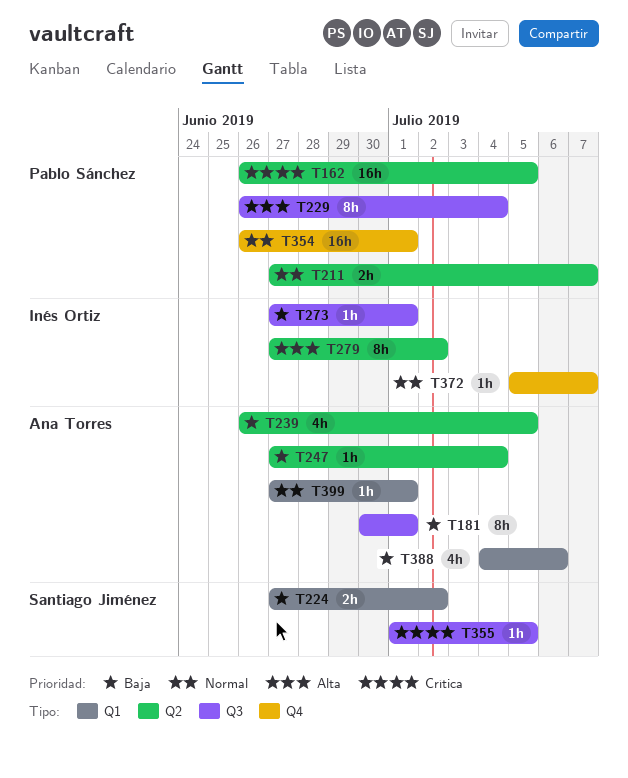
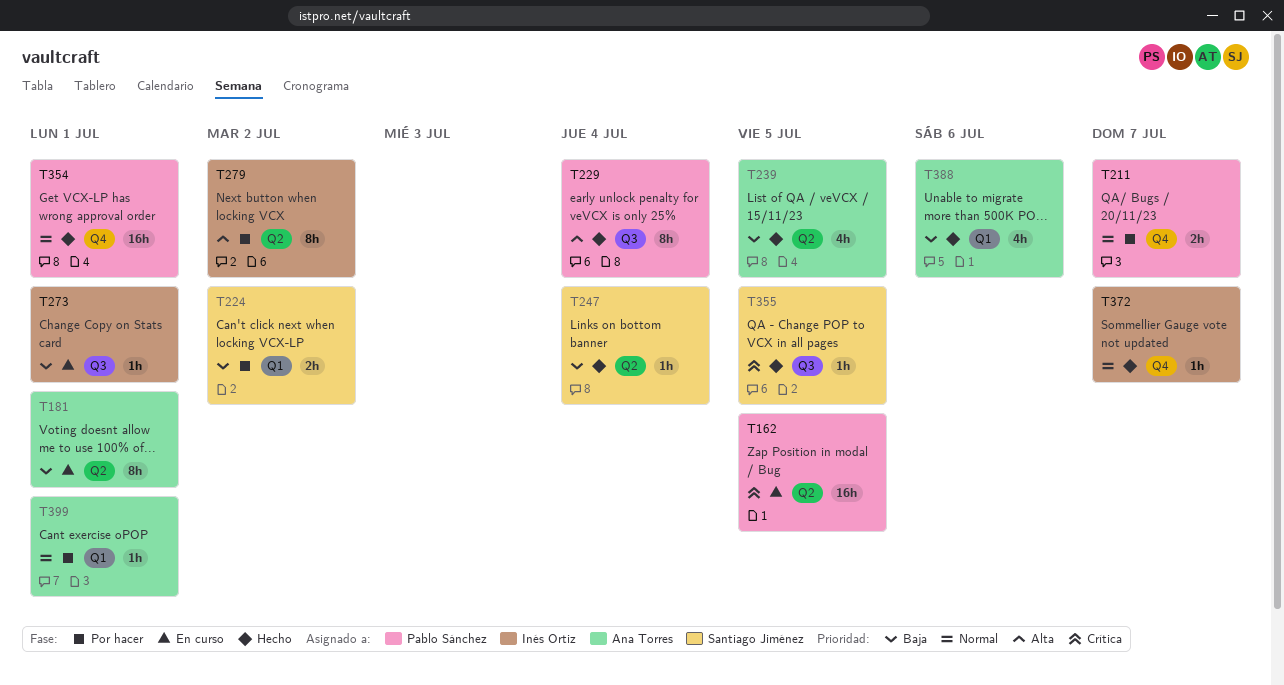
T181, label: Q3 -> Q2
T211, label: Q2 -> Q4
T247, owner: Ana Torres -> Santiago Jiménez

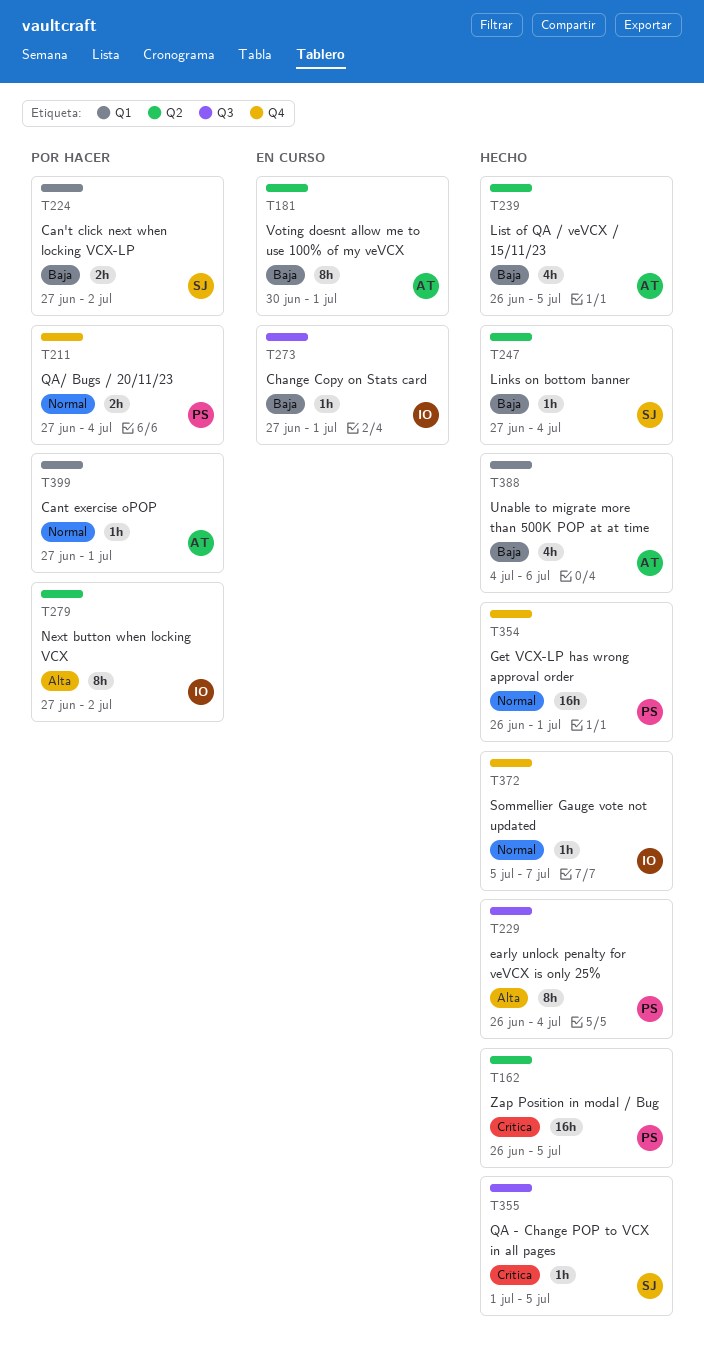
T162, status: En curso -> Hecho
T211, due: Jul 7 -> Jul 4

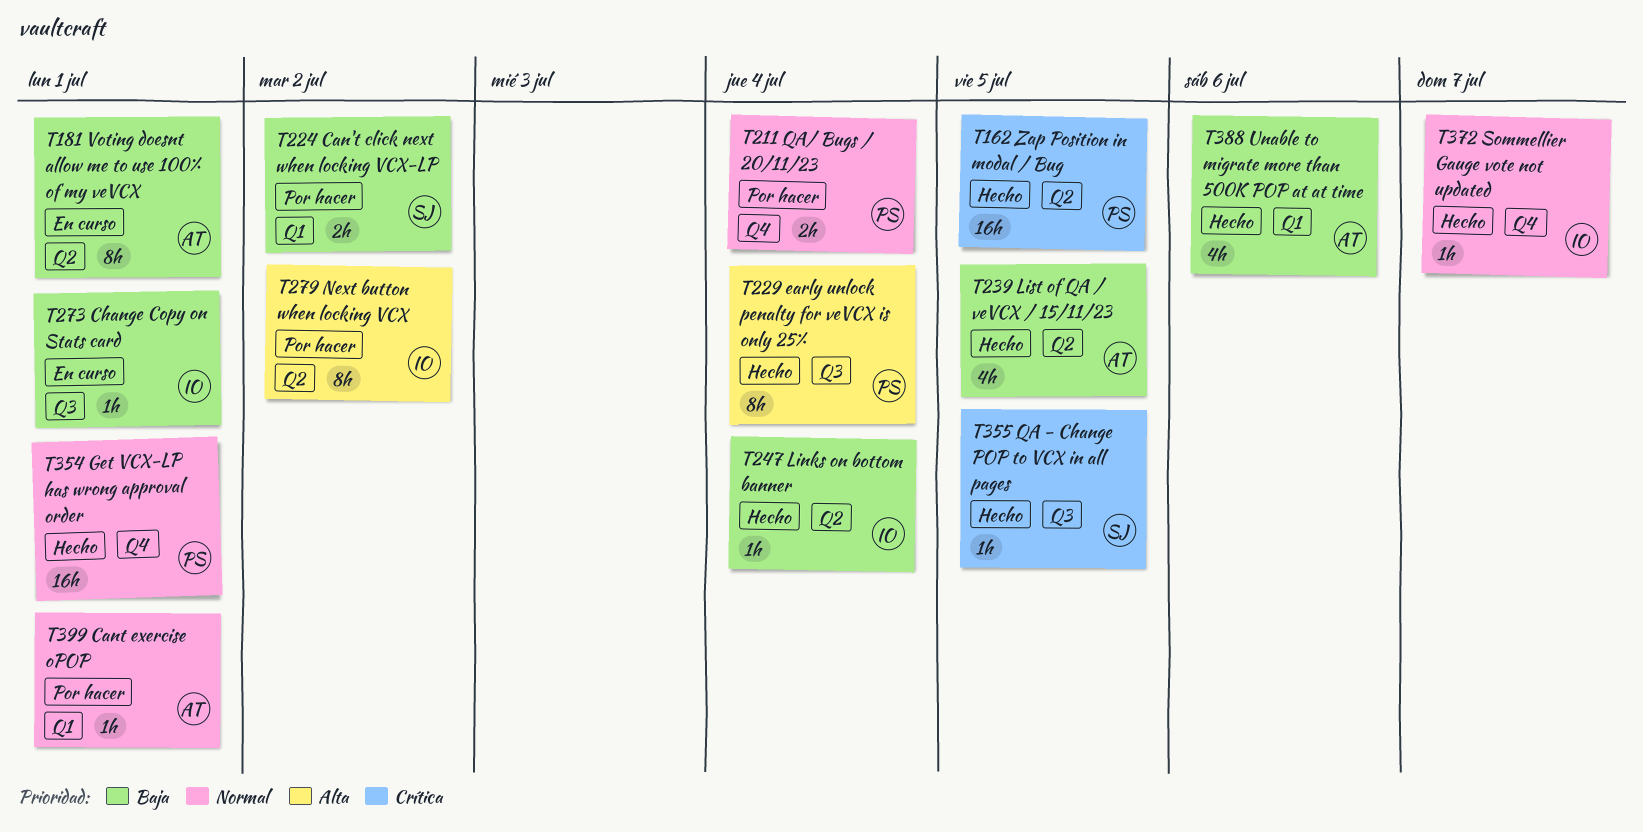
T247, owner: SJ -> IO

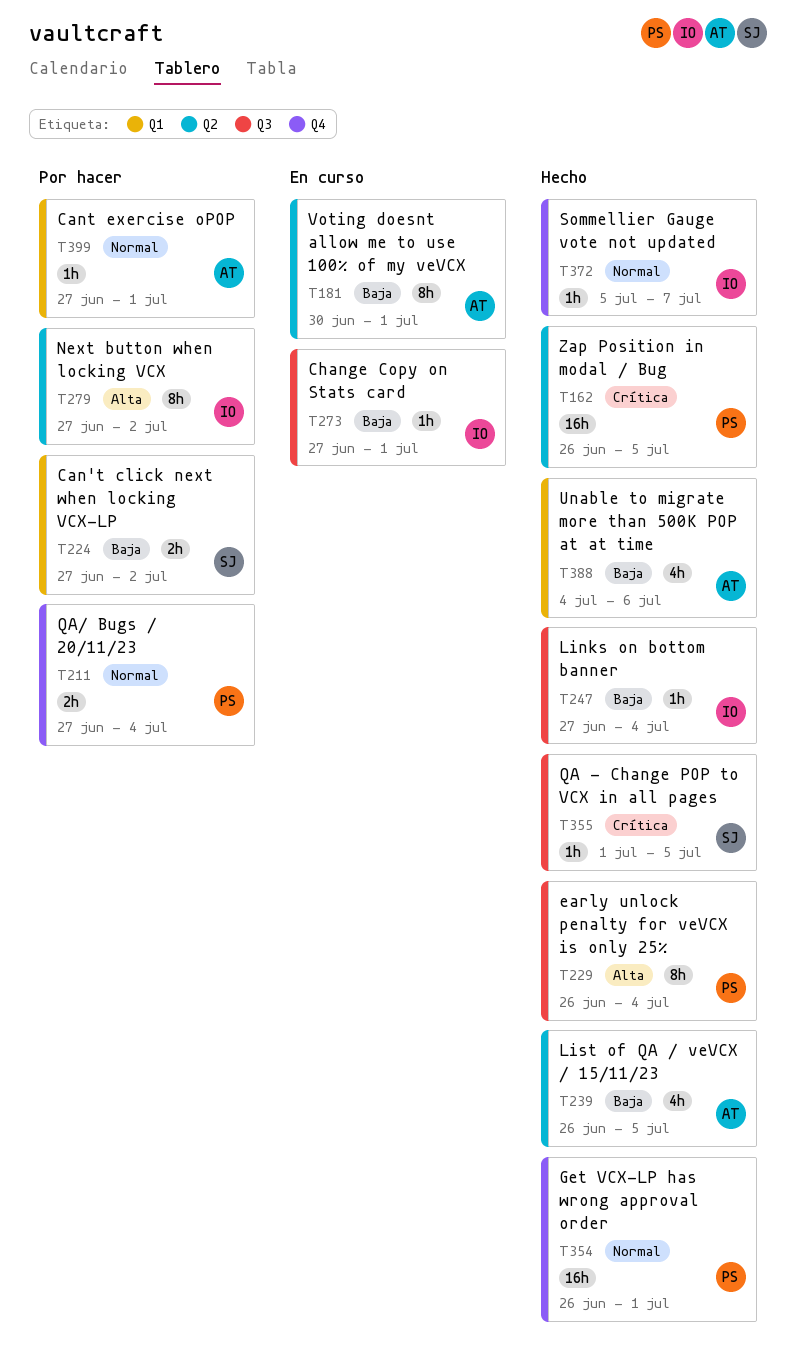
T247, label: Q2 -> Q3

